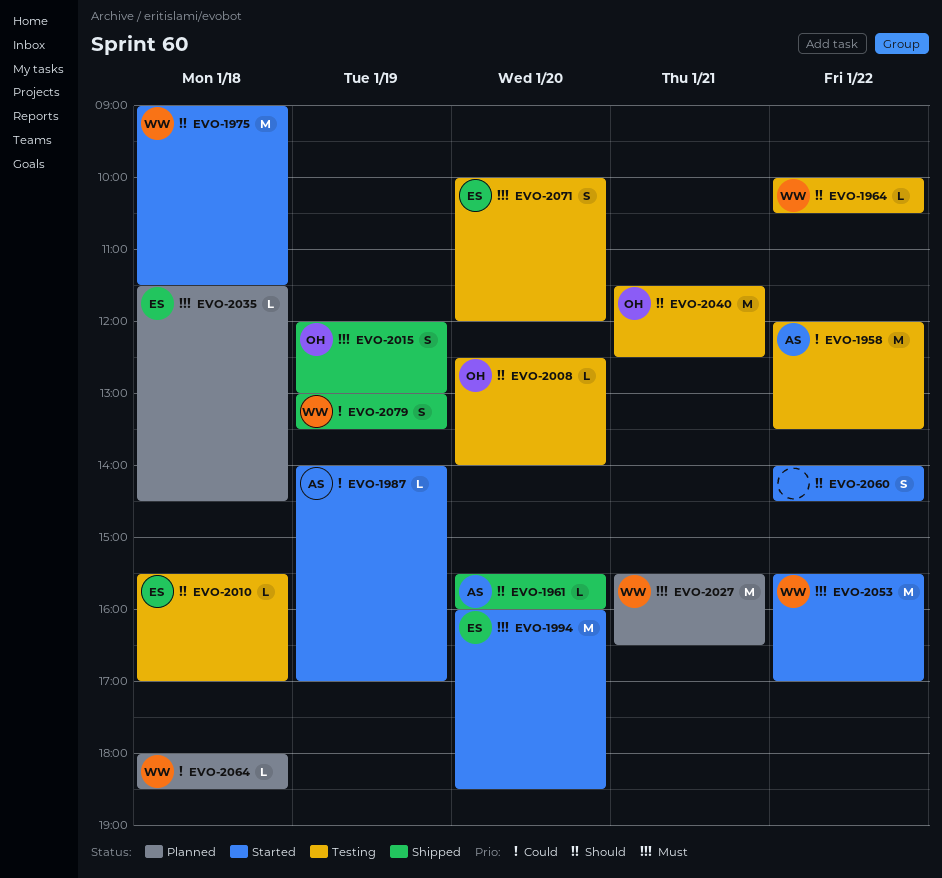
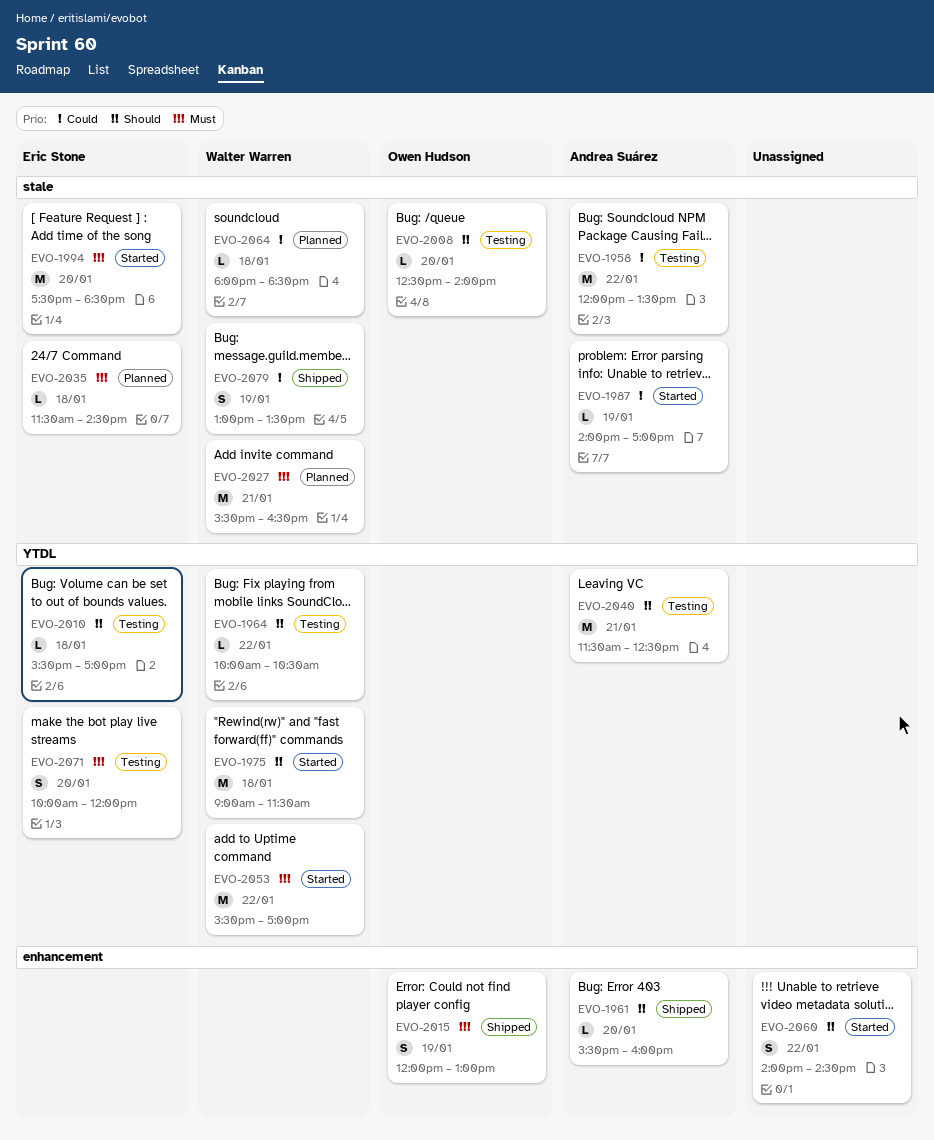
EVO-1994, begins: 16:00 -> 17:30
EVO-2040, owner: Owen Hudson -> Andrea Suárez

